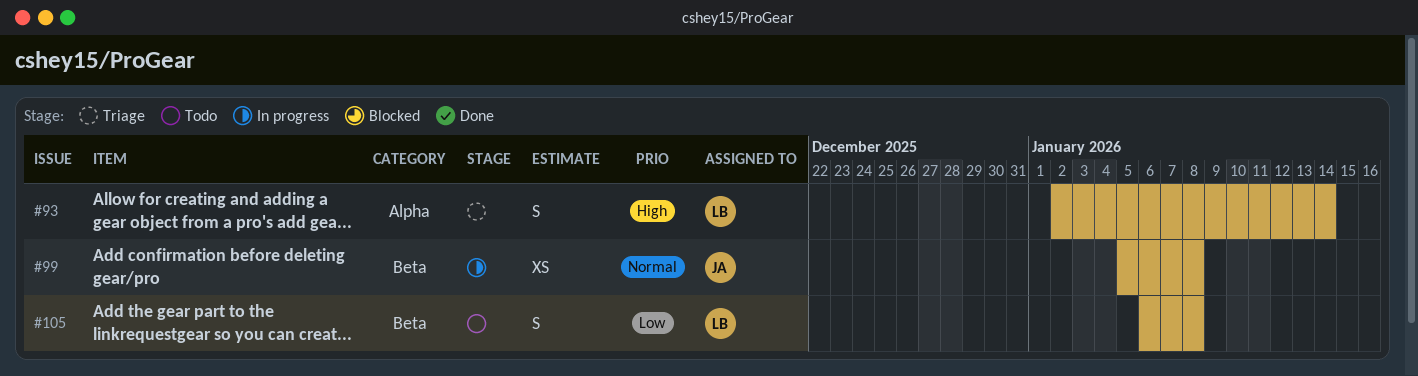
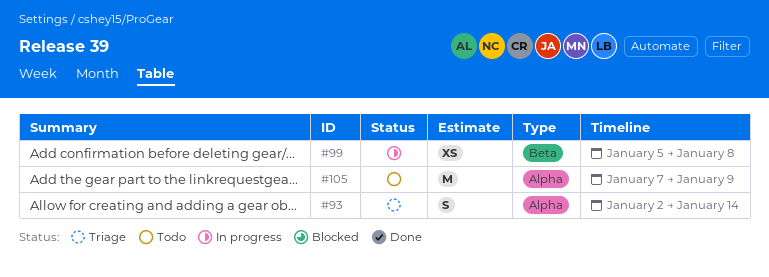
#105, label: Beta -> Alpha
#105, estimate: S -> M
#105, start: Jan 6 -> Jan 7
#105, due: Jan 8 -> Jan 9

